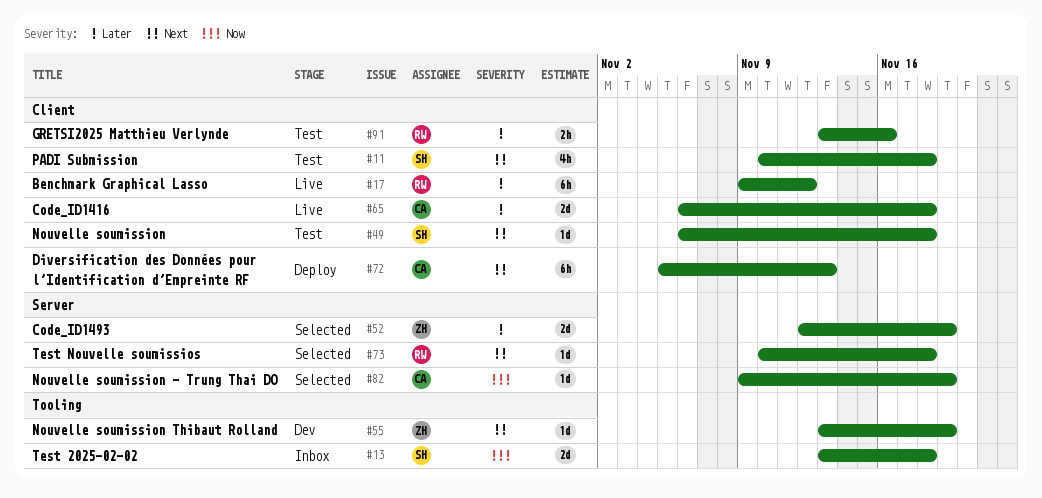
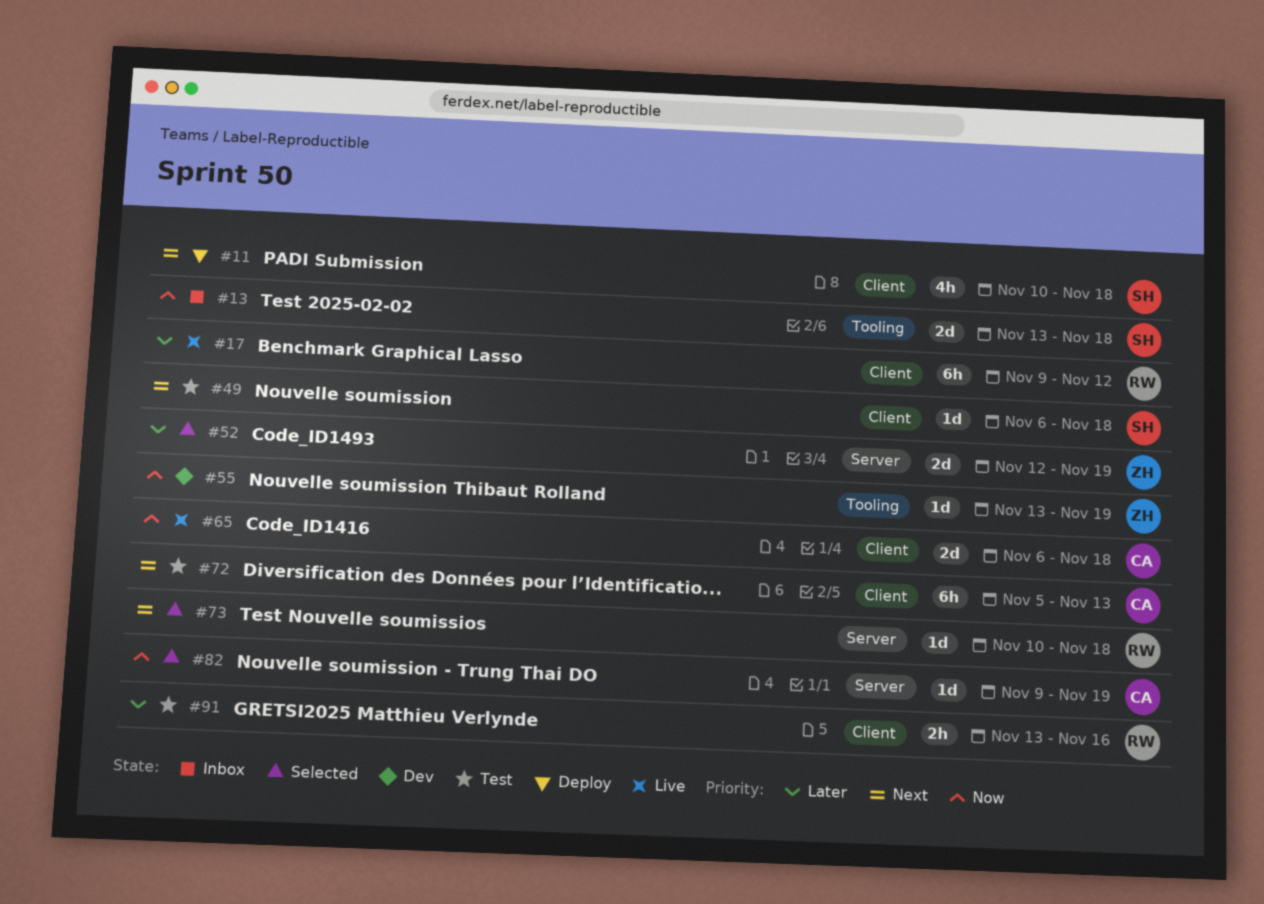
#11, status: Test -> Deploy
#55, priority: Next -> Now
#65, priority: Later -> Now
#72, status: Deploy -> Test

